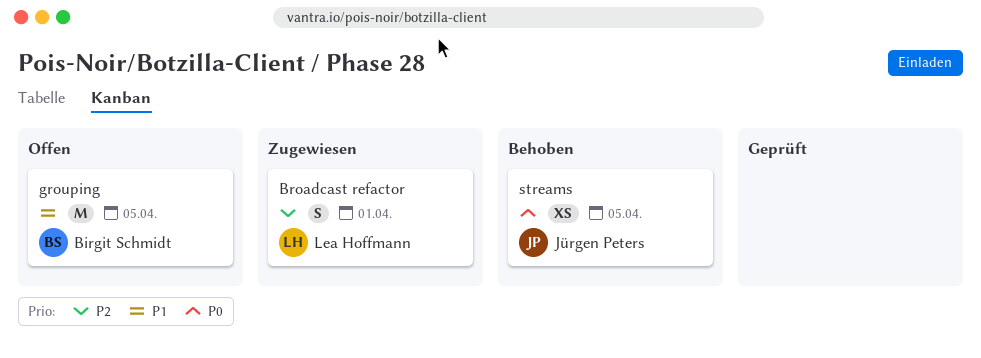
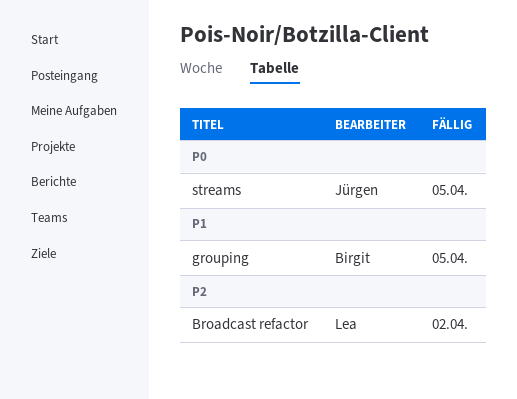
Broadcast refactor, due: Apr 1 -> Apr 2

